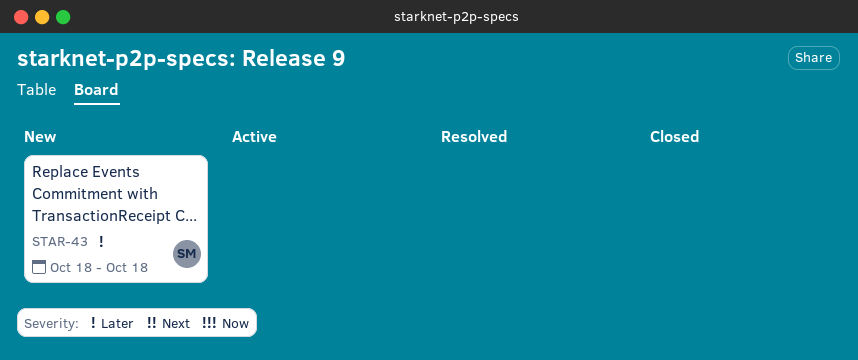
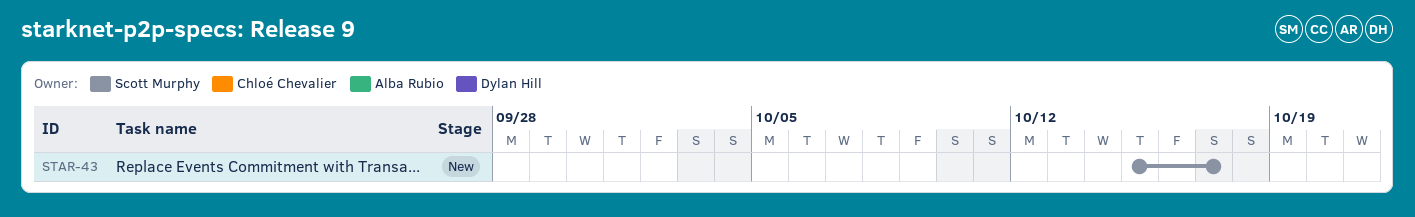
STAR-43, start: Oct 18 -> Oct 15
STAR-43, due: Oct 18 -> Oct 17

